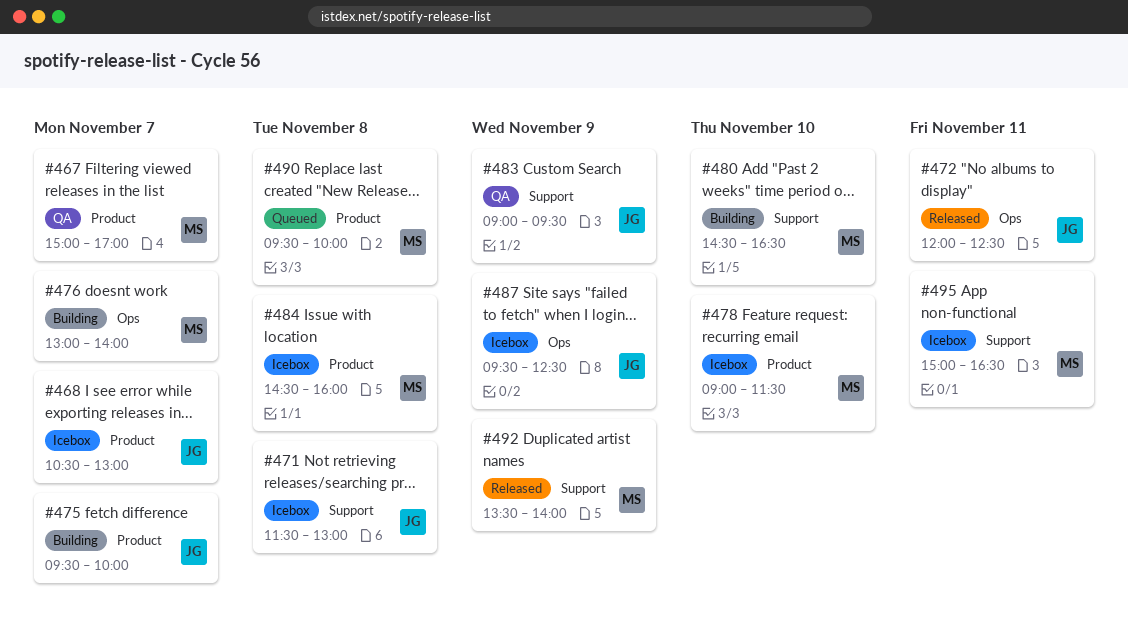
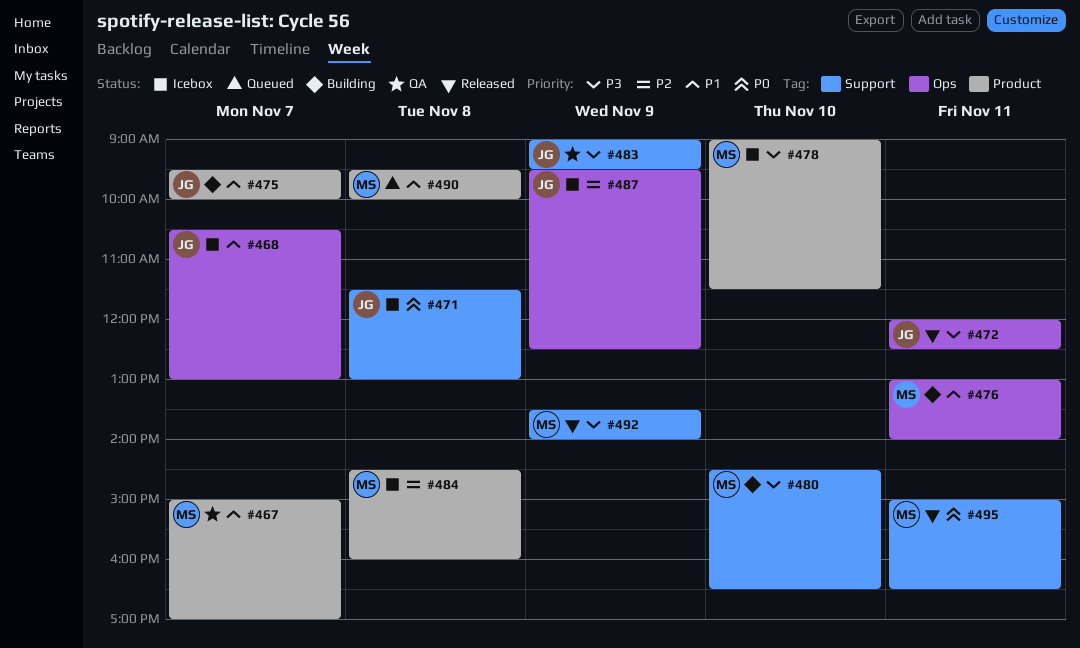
#468, label: Product -> Ops
#476, day: Nov 7 -> Nov 11
#495, status: Icebox -> Released

